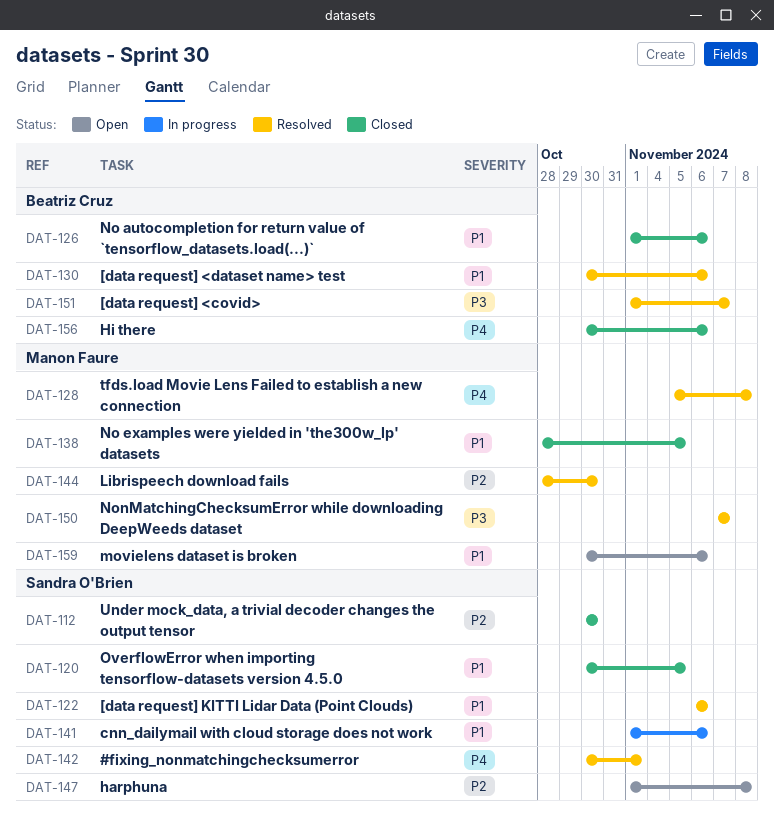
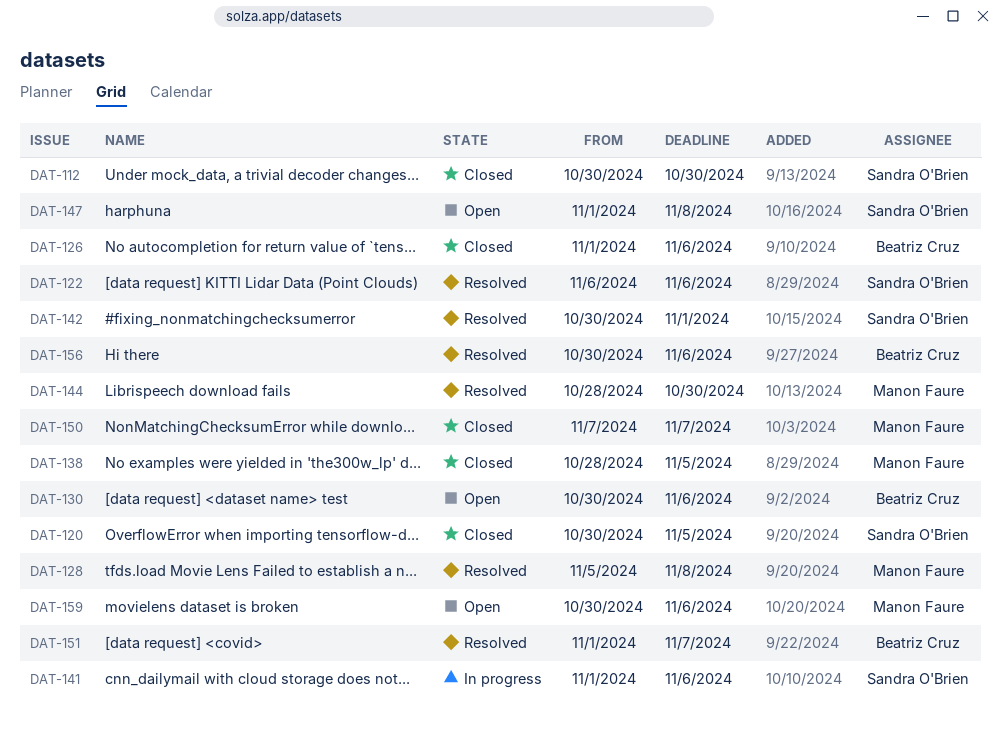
DAT-130, status: Resolved -> Open
DAT-150, status: Resolved -> Closed
DAT-156, status: Closed -> Resolved

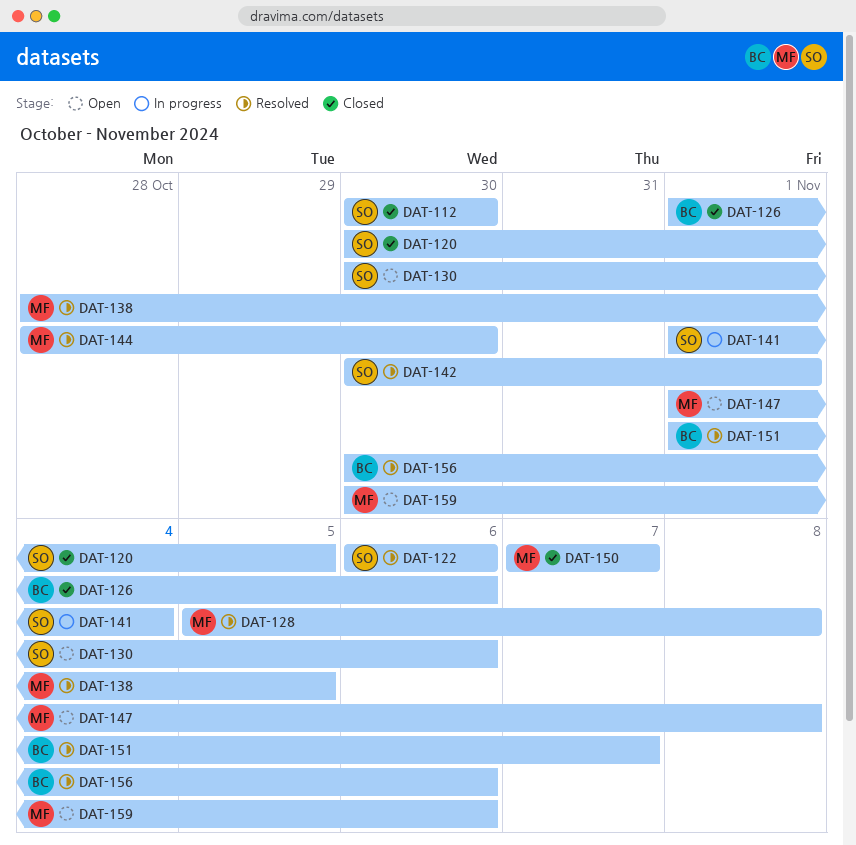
DAT-130, owner: Beatriz Cruz -> Sandra O'Brien
DAT-138, status: Closed -> Resolved
DAT-141, due: Nov 6 -> Nov 4
DAT-147, owner: Sandra O'Brien -> Manon Faure

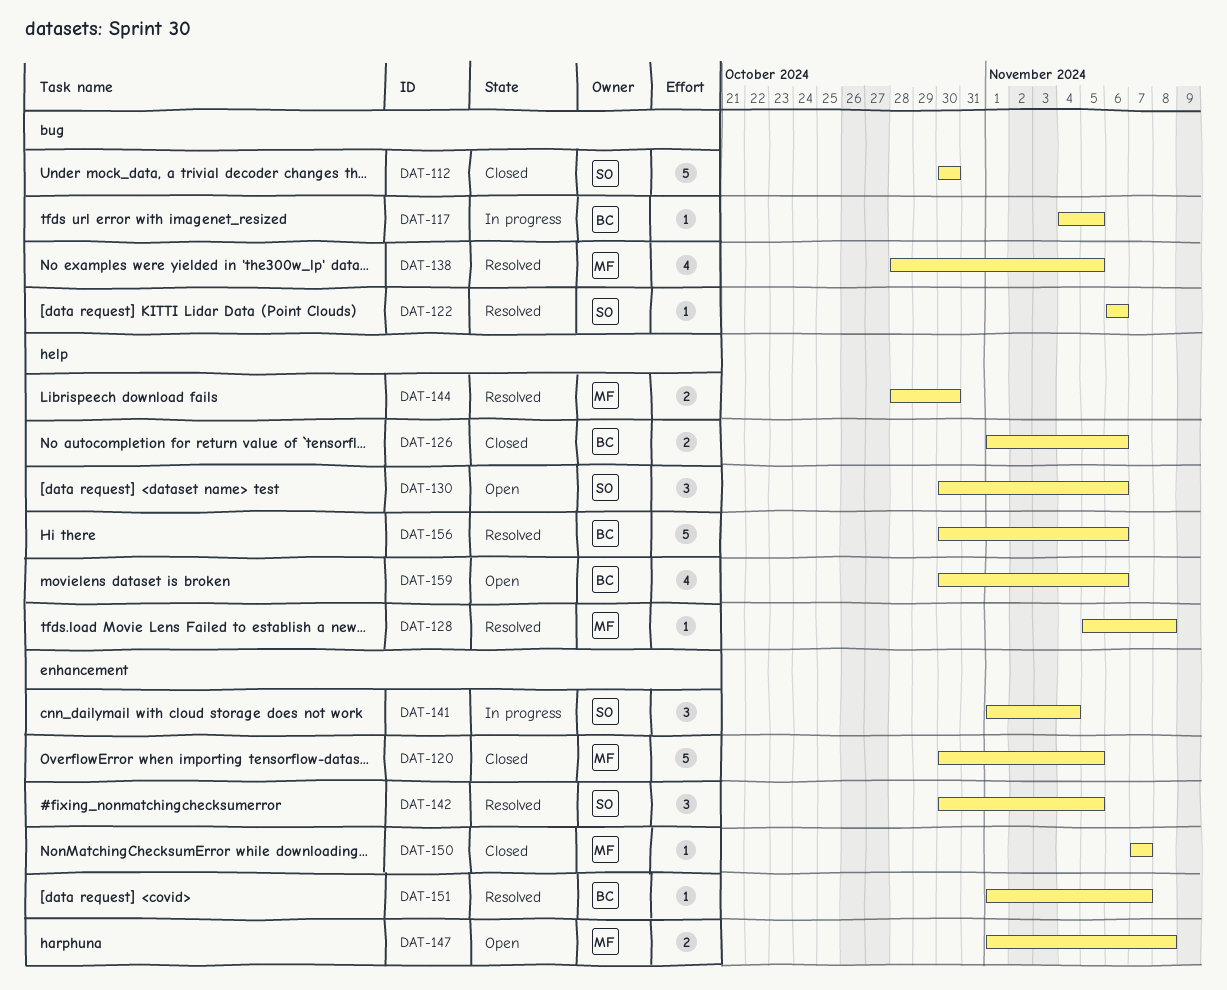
DAT-117: none -> present
DAT-120, owner: SO -> MF
DAT-142, due: Nov 1 -> Nov 5
DAT-159, owner: MF -> BC

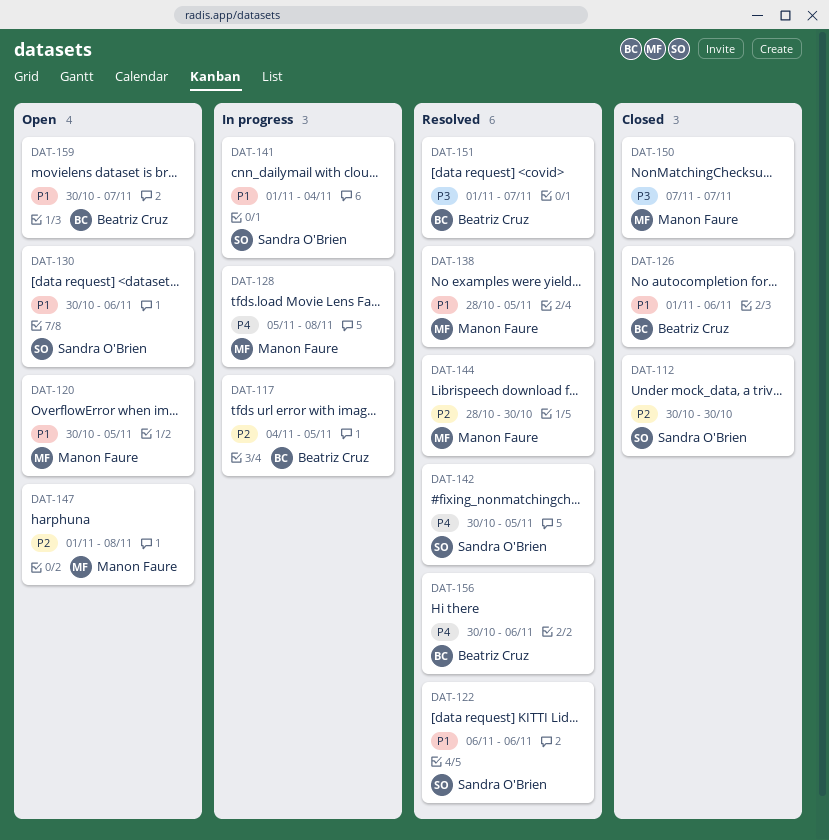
DAT-120, status: Closed -> Open
DAT-128, status: Resolved -> In progress
DAT-159, due: Nov 6 -> Nov 7

